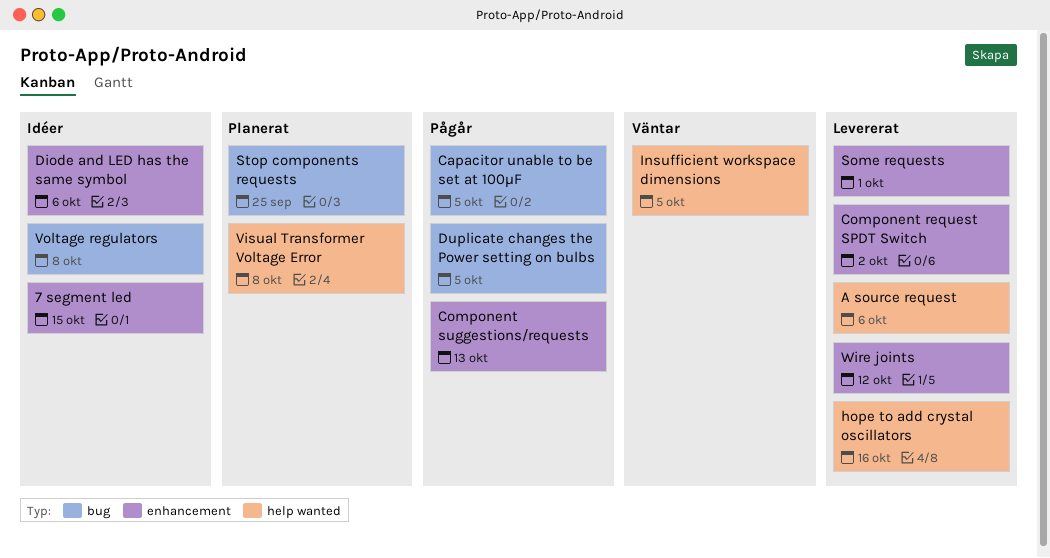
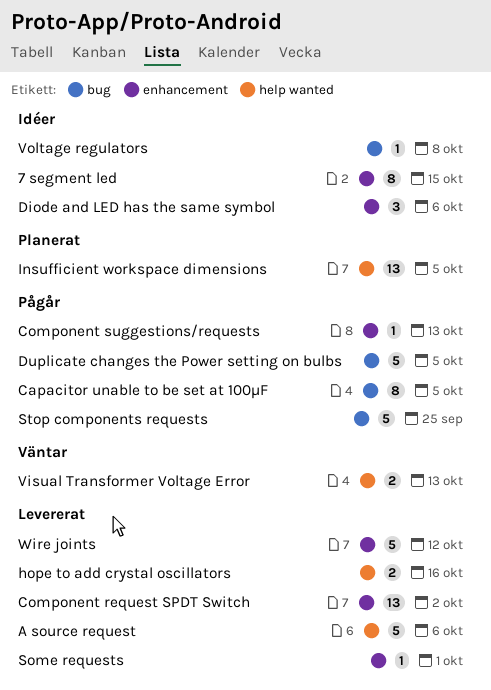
Insufficient workspace dimensions, status: Väntar -> Planerat
Stop components requests, status: Planerat -> Pågår
Visual Transformer Voltage Error, status: Planerat -> Väntar
Visual Transformer Voltage Error, due: Oct 8 -> Oct 13

